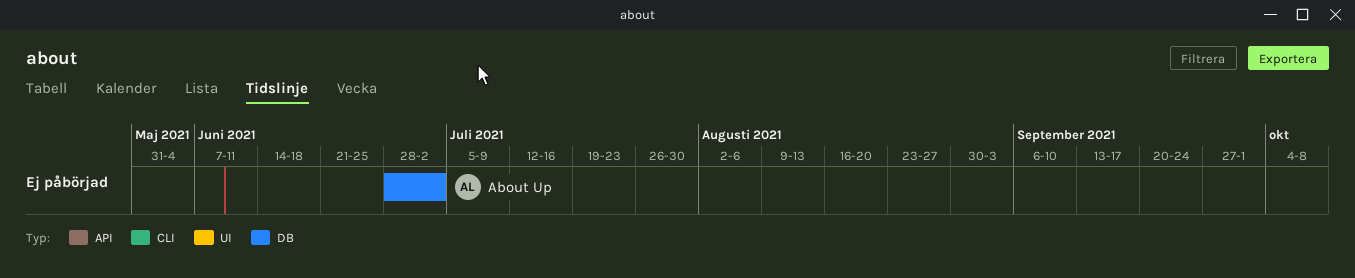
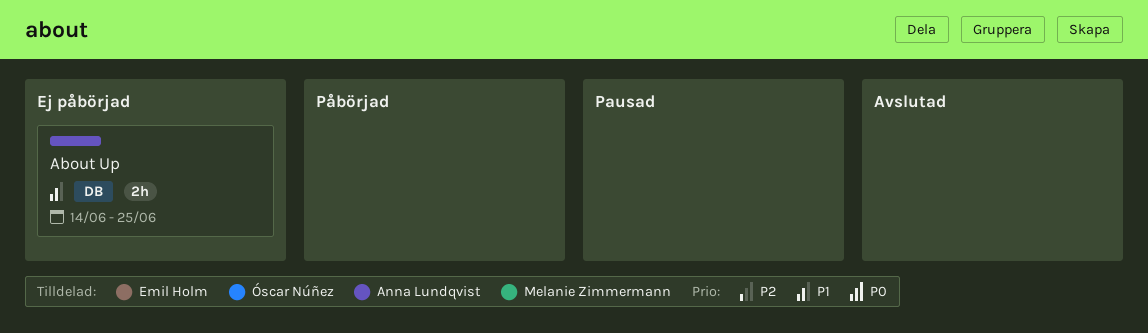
About Up, start: Jun 28 -> Jun 14
About Up, due: Jul 2 -> Jun 25

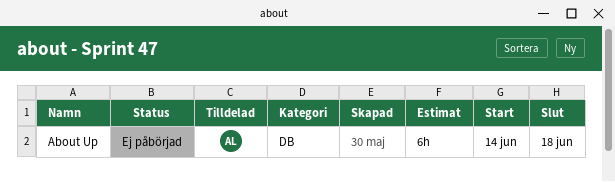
About Up, estimate: 2h -> 6h
About Up, due: Jun 25 -> Jun 18

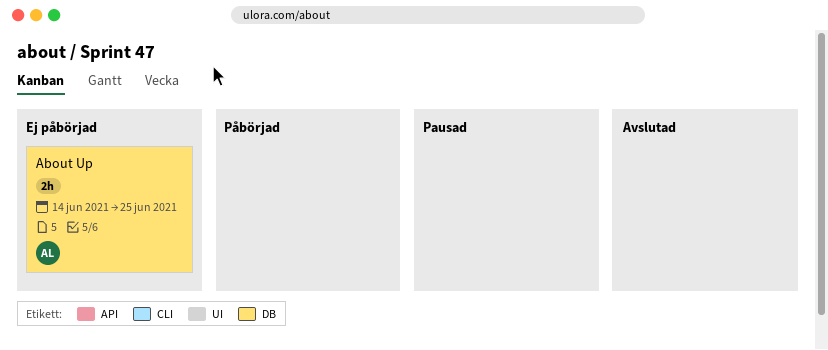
About Up, estimate: 6h -> 2h
About Up, due: Jun 18 -> Jun 25

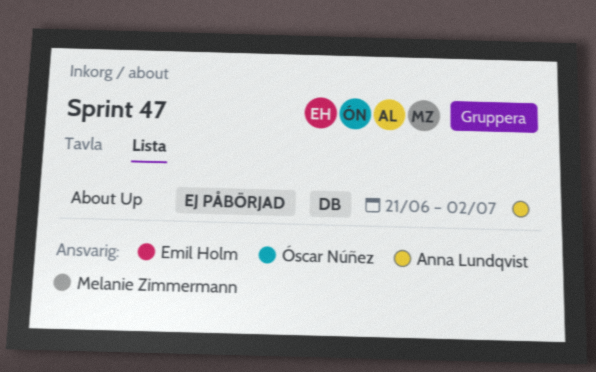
About Up, start: Jun 14 -> Jun 21
About Up, due: Jun 25 -> Jul 2

